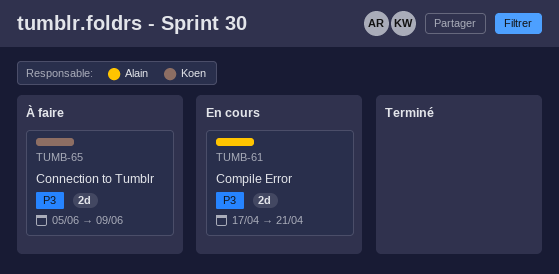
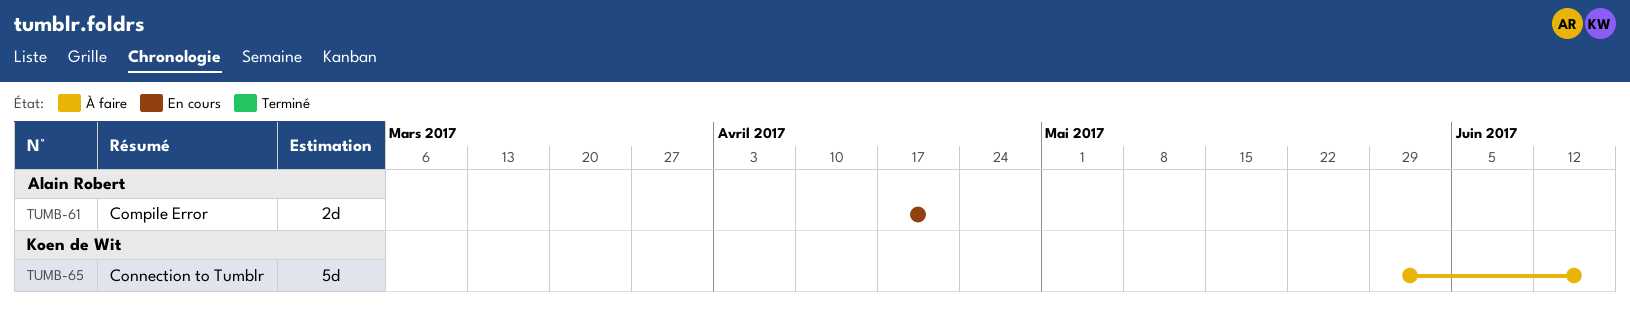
TUMB-65, estimate: 2d -> 5d
TUMB-65, start: Jun 5 -> May 29
TUMB-65, due: Jun 9 -> Jun 16

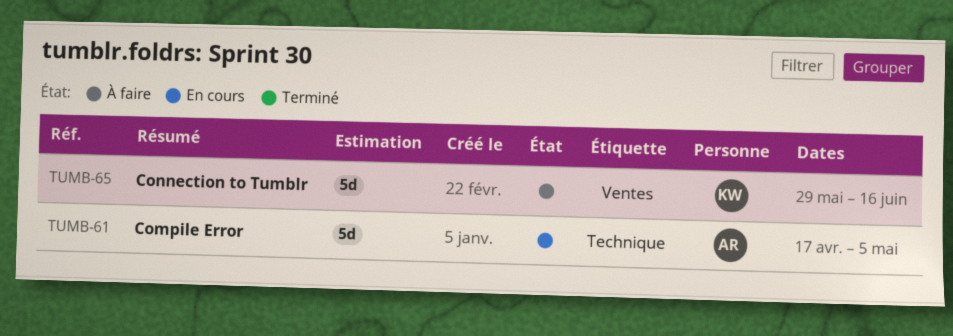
TUMB-61, estimate: 2d -> 5d
TUMB-61, due: Apr 21 -> May 5

